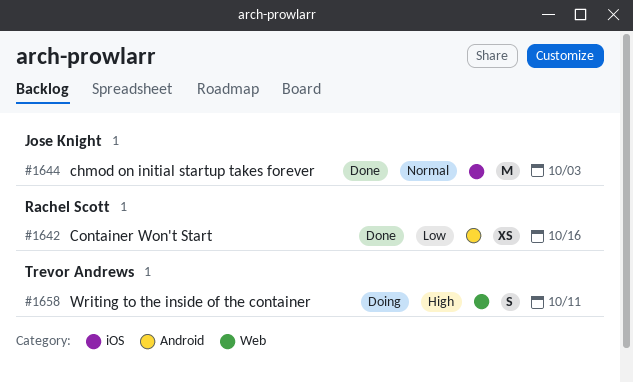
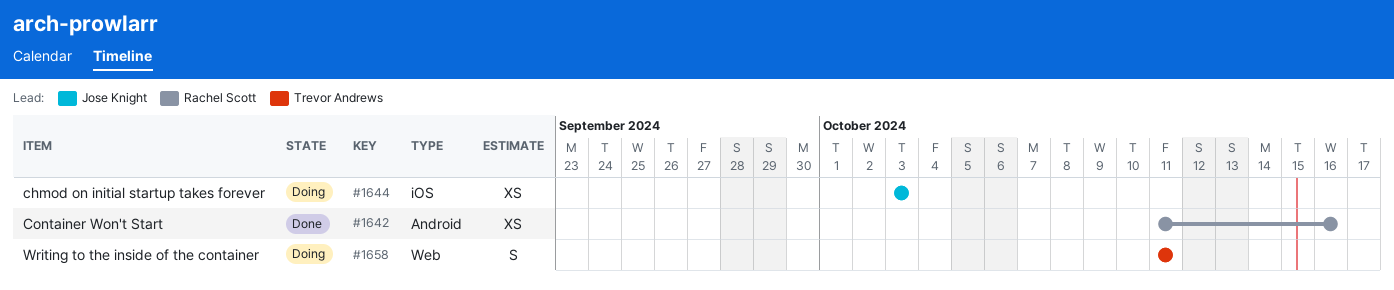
#1644, status: Done -> Doing
#1644, estimate: M -> XS

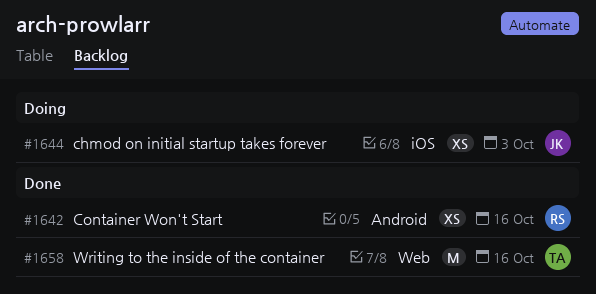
#1658, status: Doing -> Done
#1658, estimate: S -> M
#1658, due: Oct 11 -> Oct 16

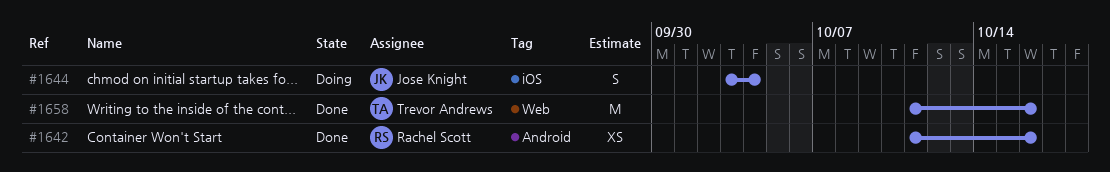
#1644, estimate: XS -> S
#1644, due: Oct 3 -> Oct 4

